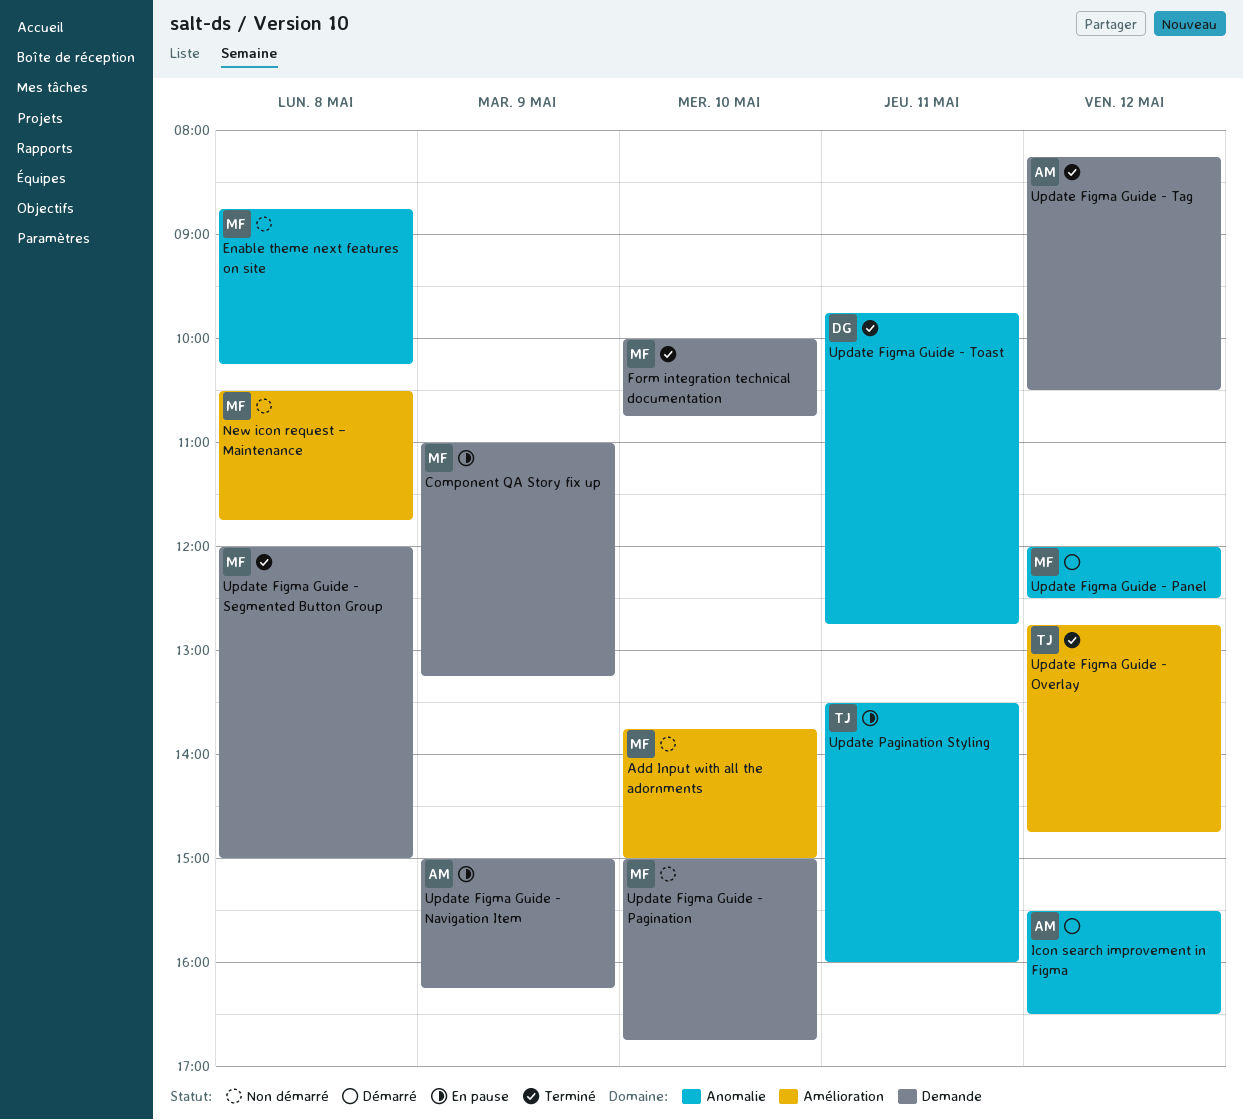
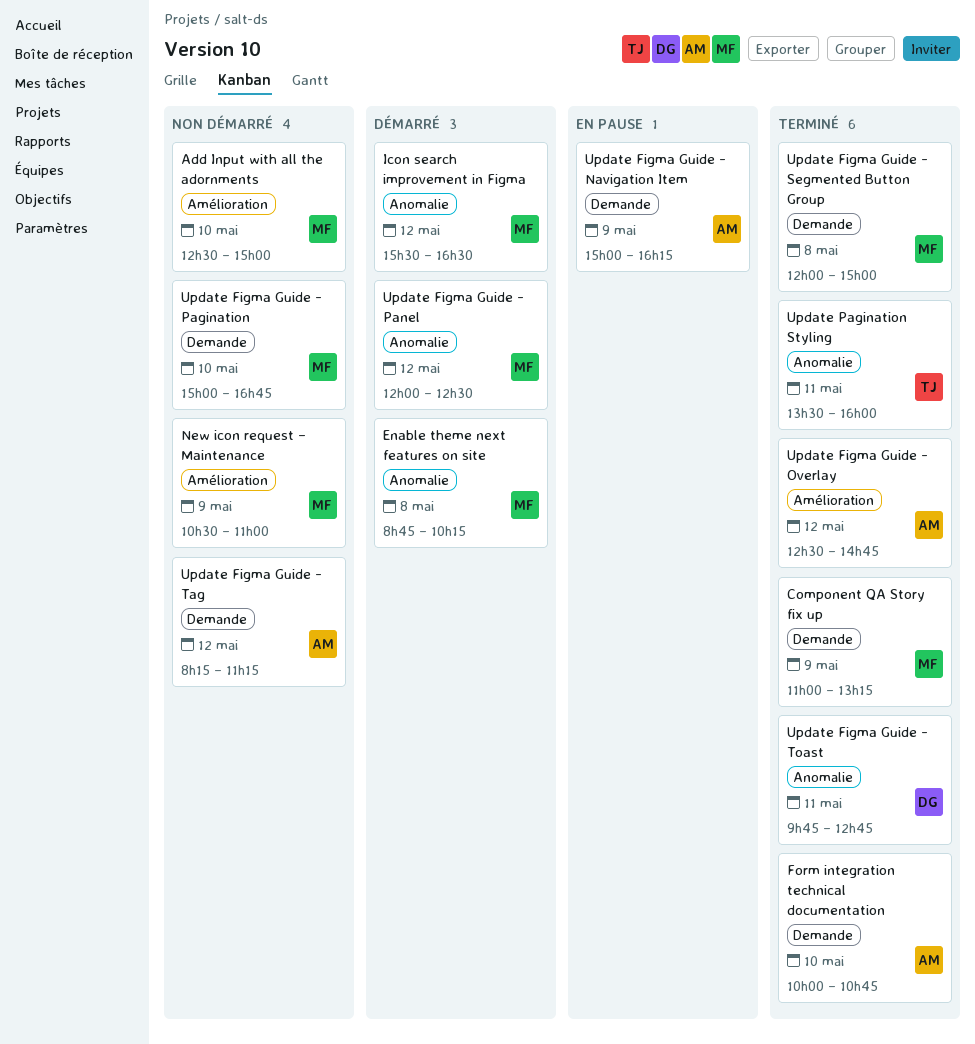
Add Input with all the adornments, begins: 13:45 -> 12:30
Component QA Story fix up, status: En pause -> Terminé
Enable theme next features on site, status: Non démarré -> Démarré
Form integration technical documentation, owner: MF -> AM
Icon search improvement in Figma, owner: AM -> MF
New icon request – Maintenance, day: May 8 -> May 9
New icon request – Maintenance, ends: 11:45 -> 11:00
Update Figma Guide - Overlay, owner: TJ -> AM
Update Figma Guide - Overlay, begins: 12:45 -> 12:30
Update Figma Guide - Tag, status: Terminé -> Non démarré
Update Figma Guide - Tag, ends: 10:30 -> 11:15
Update Pagination Styling, status: En pause -> Terminé

